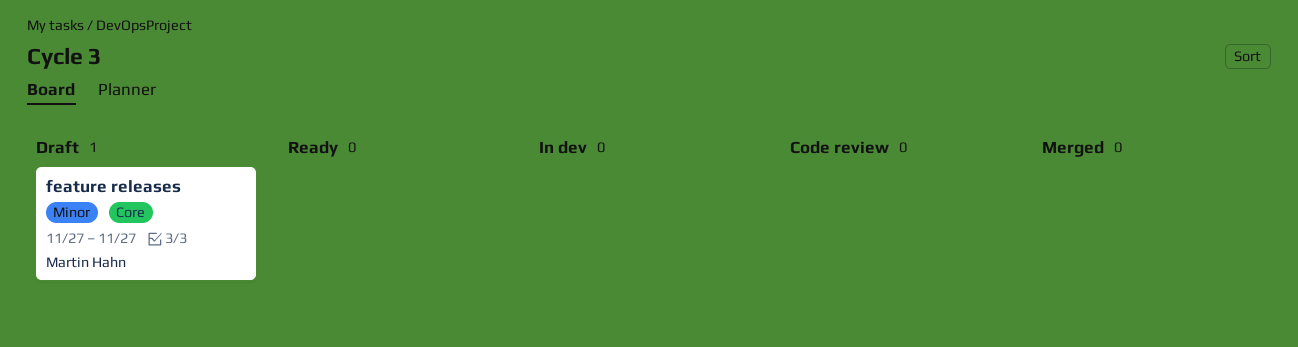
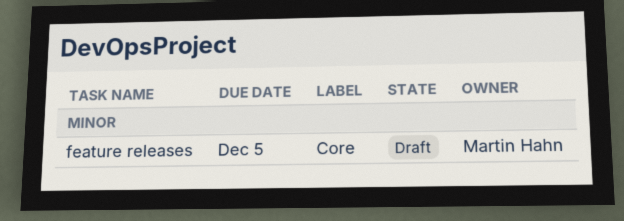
feature releases, due: Nov 27 -> Dec 5

